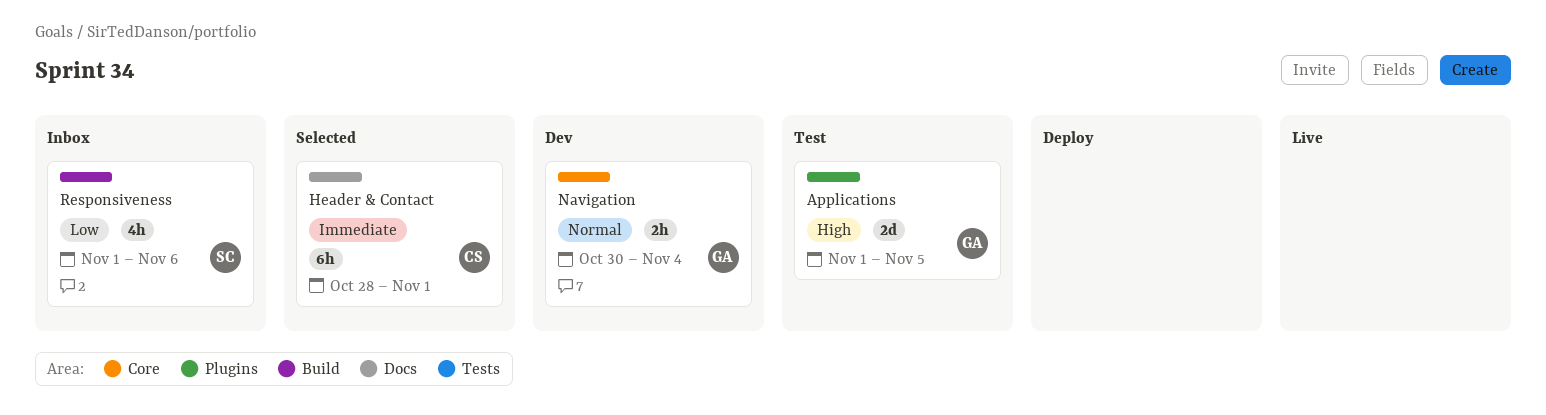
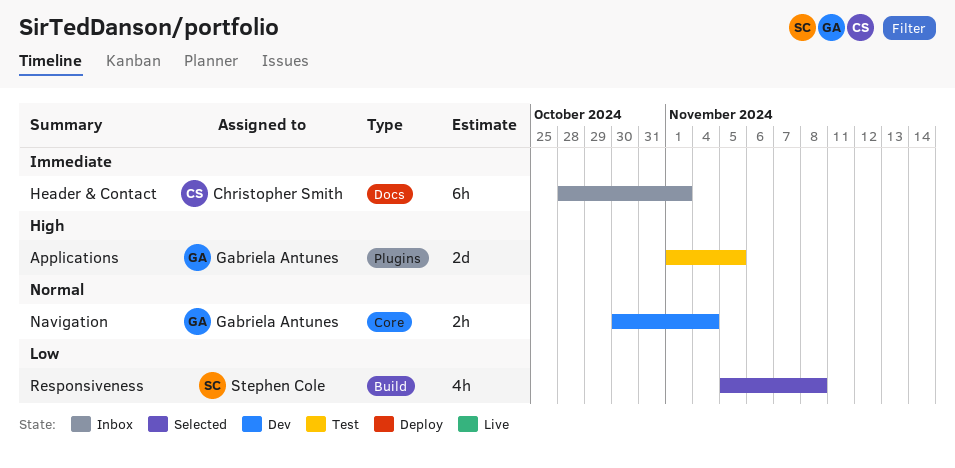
Header & Contact, status: Selected -> Inbox
Responsiveness, status: Inbox -> Selected
Responsiveness, start: Nov 1 -> Nov 5
Responsiveness, due: Nov 6 -> Nov 8

